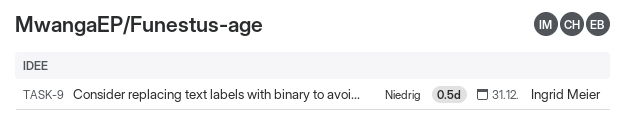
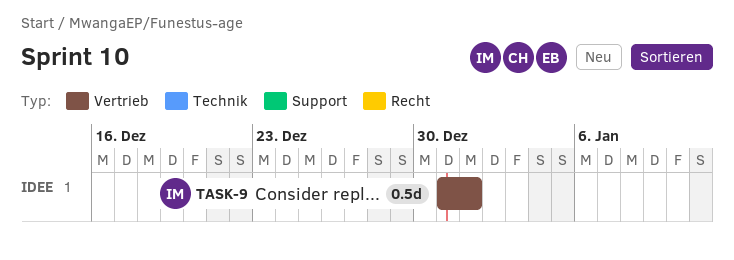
TASK-9, due: Dec 31 -> Jan 1

